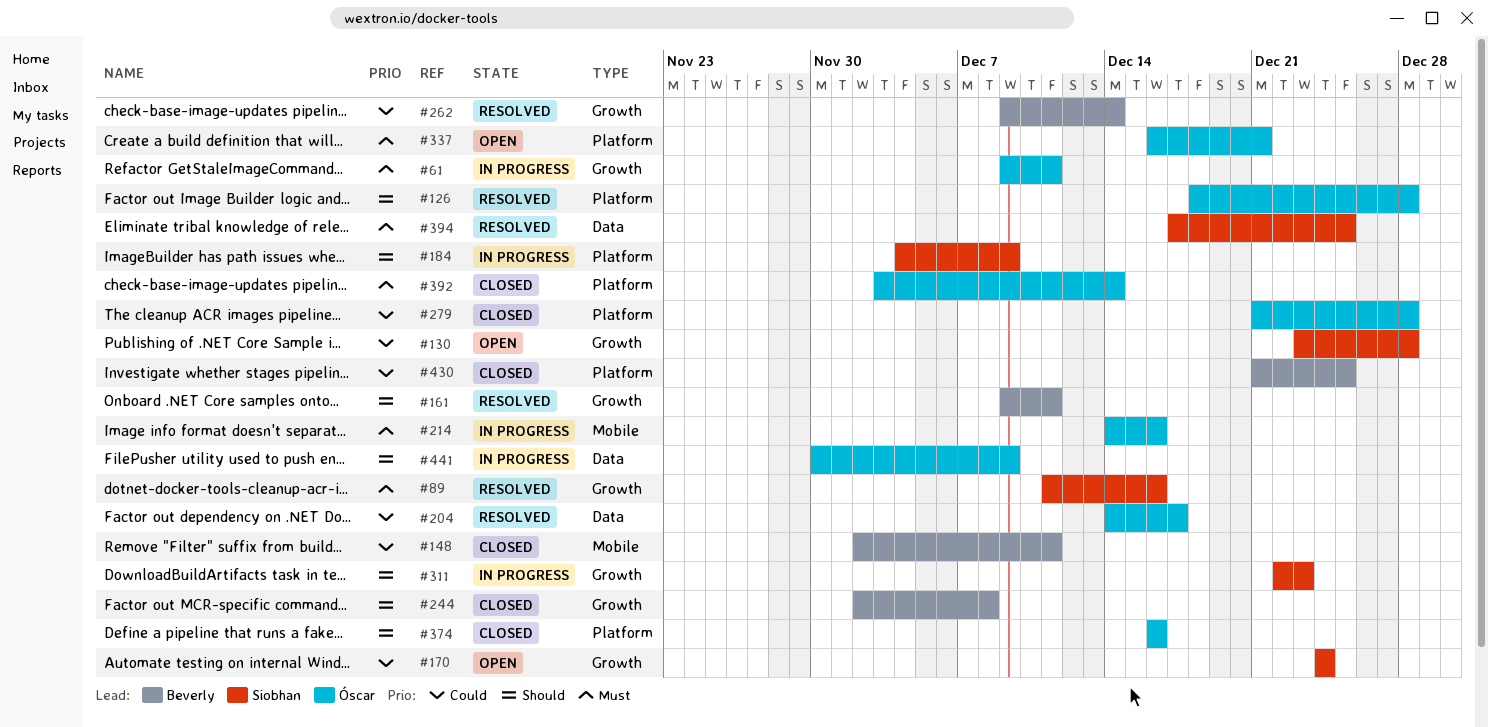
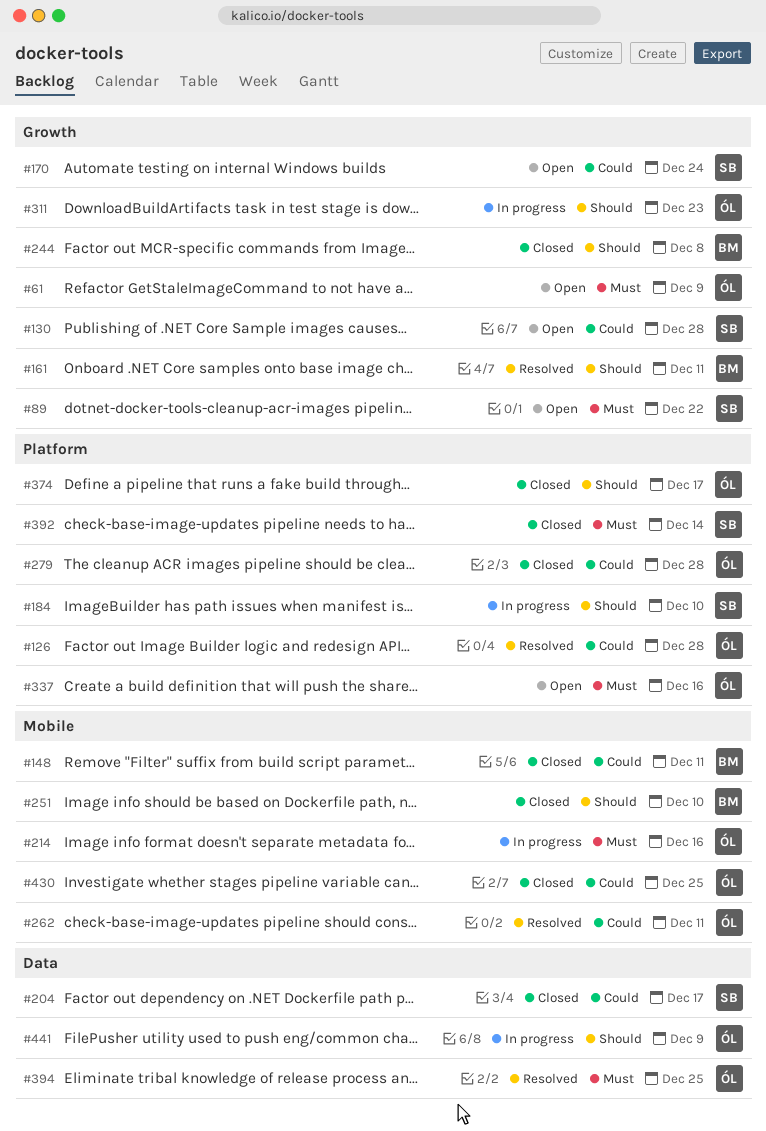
#61, status: In progress -> Open
#61, due: Dec 11 -> Dec 9
#89, status: Resolved -> Open
#89, due: Dec 16 -> Dec 22
#126, priority: Should -> Could
#184, due: Dec 9 -> Dec 10
#204, status: Resolved -> Closed
#204, owner: Óscar -> Siobhan
#251: none -> present
#262, owner: Beverly -> Óscar
#262, label: Growth -> Mobile
#262, due: Dec 14 -> Dec 11
#311, owner: Siobhan -> Óscar
#337, due: Dec 21 -> Dec 16
#374, due: Dec 16 -> Dec 17
#392, owner: Óscar -> Siobhan
#394, owner: Siobhan -> Óscar
#430, owner: Beverly -> Óscar
#430, label: Platform -> Mobile

